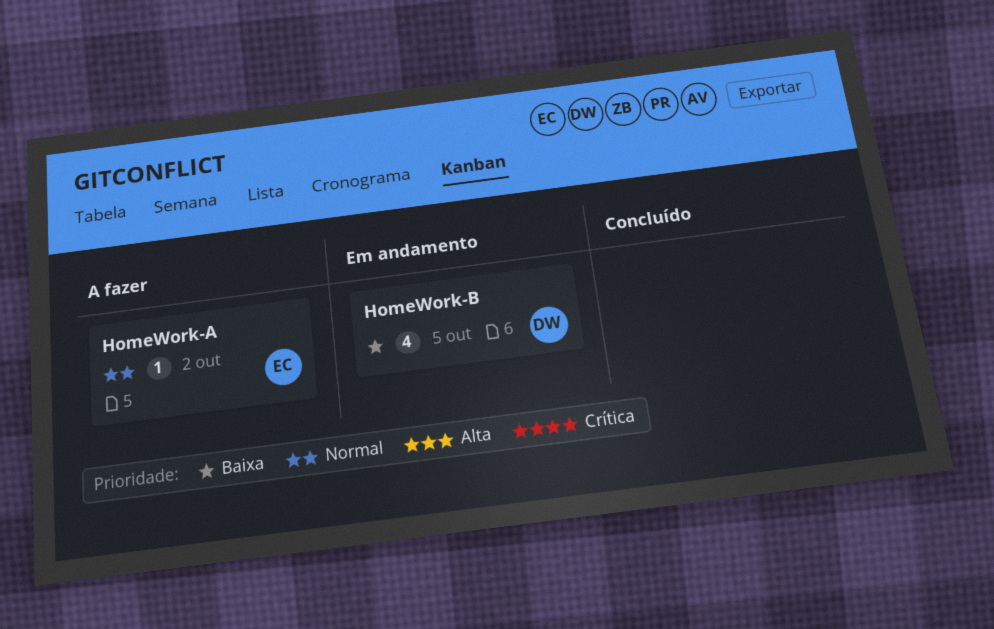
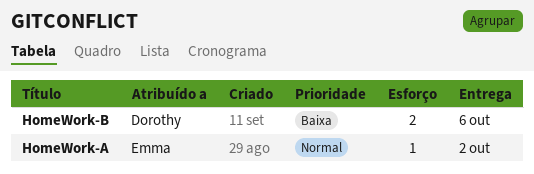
HomeWork-B, estimate: 4 -> 2
HomeWork-B, due: Oct 5 -> Oct 6

